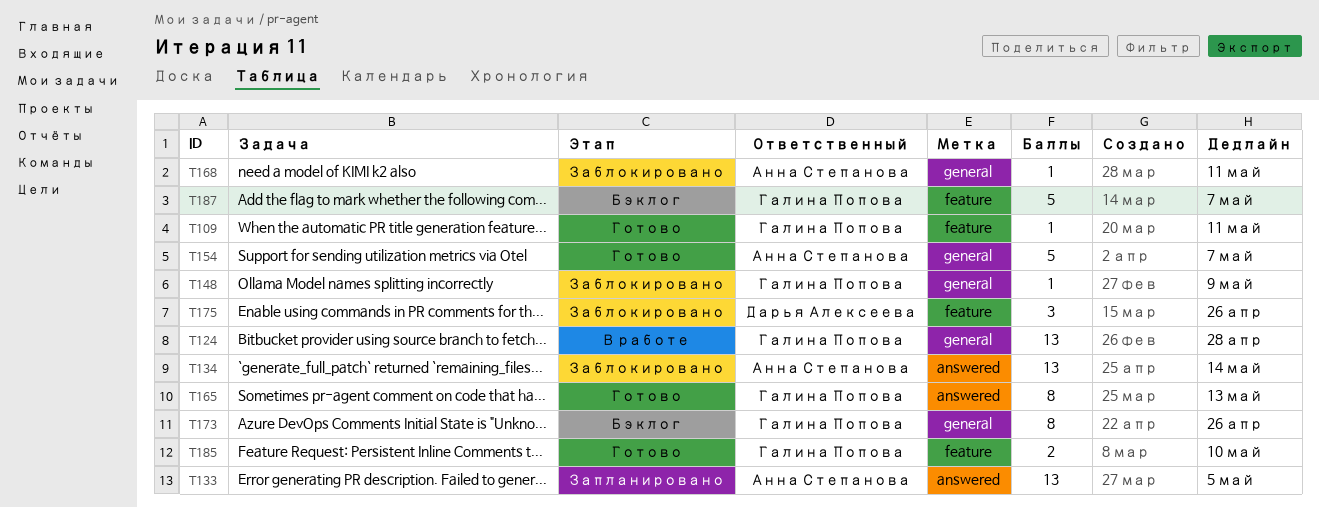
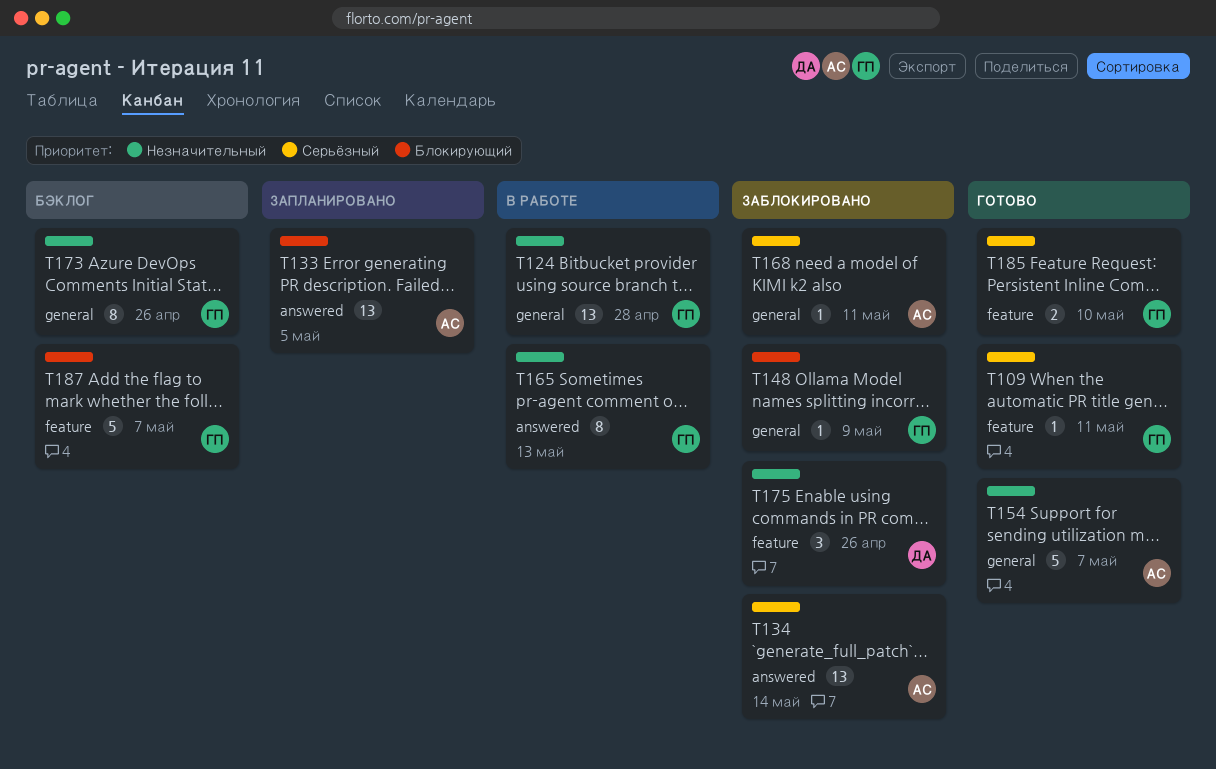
T165, status: Готово -> В работе

